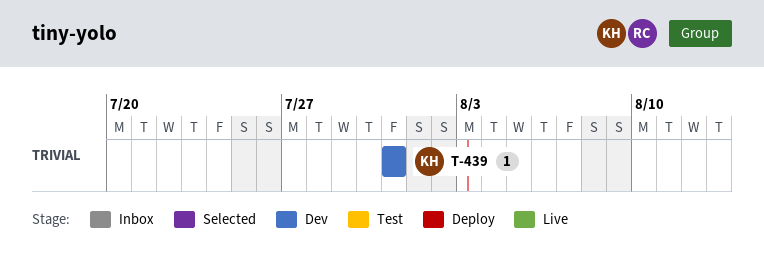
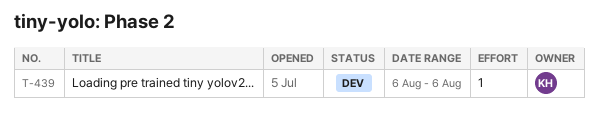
T-439, start: Jul 31 -> Aug 6
T-439, due: Jul 31 -> Aug 6

